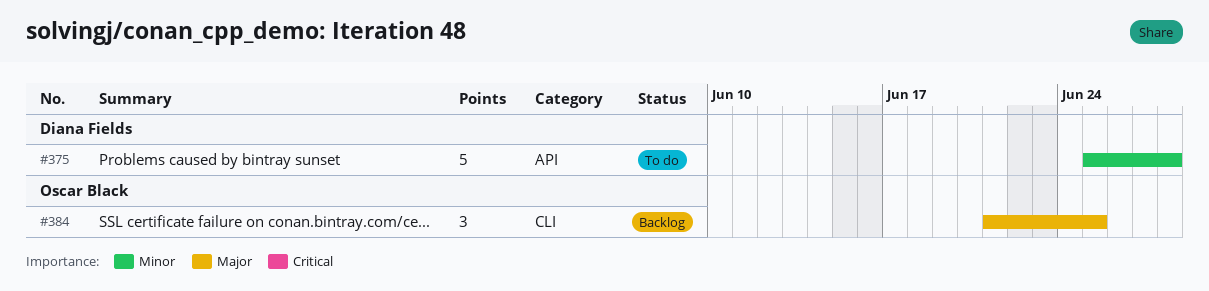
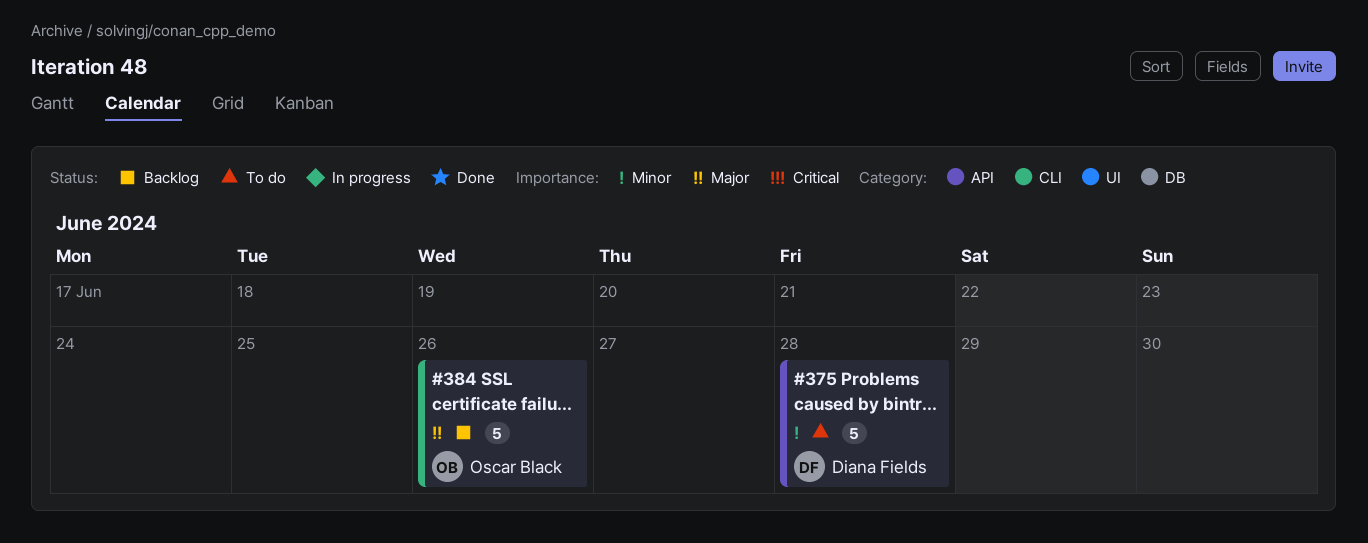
#384, estimate: 3 -> 5
#384, due: Jun 25 -> Jun 26

